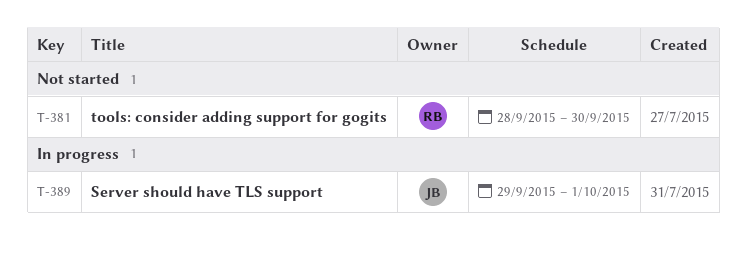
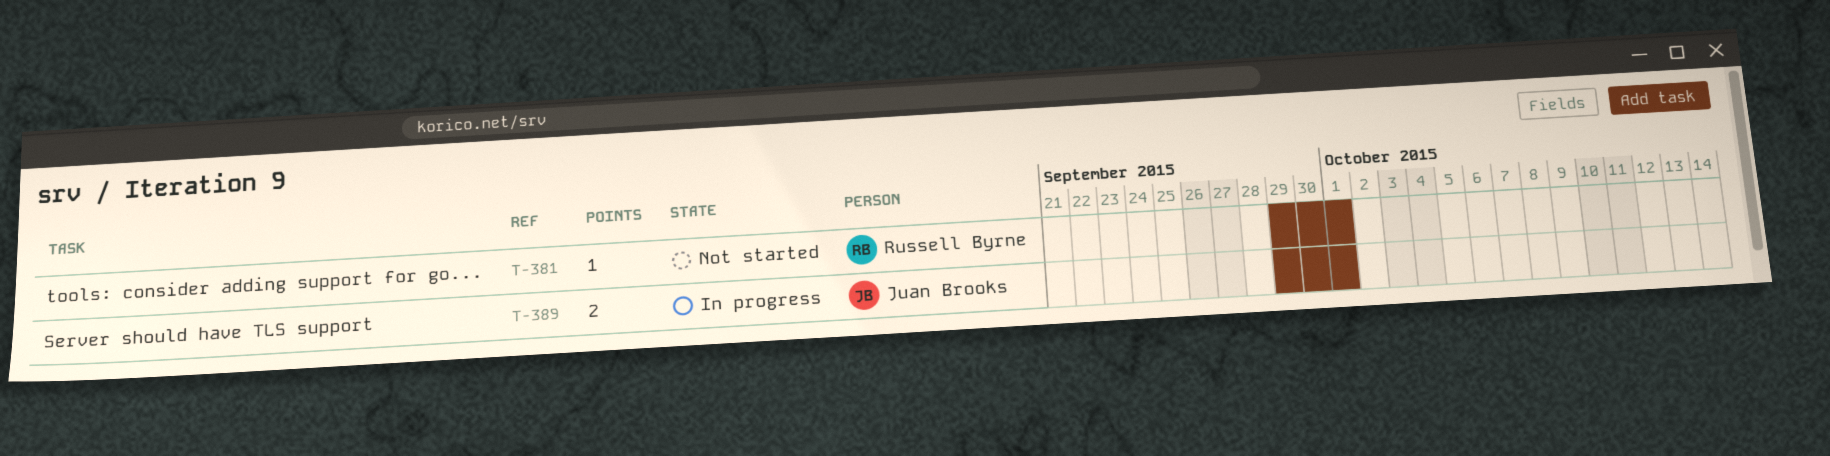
T-381, start: Sep 28 -> Sep 29
T-381, due: Sep 30 -> Oct 1

